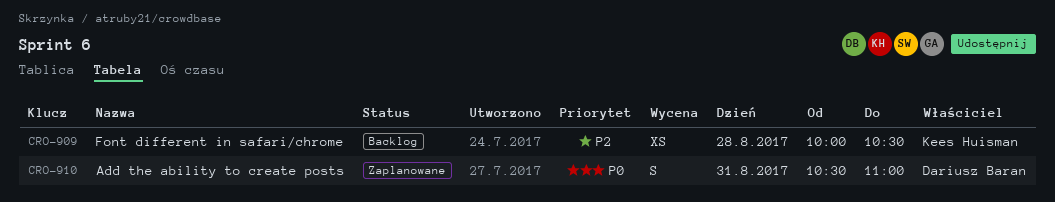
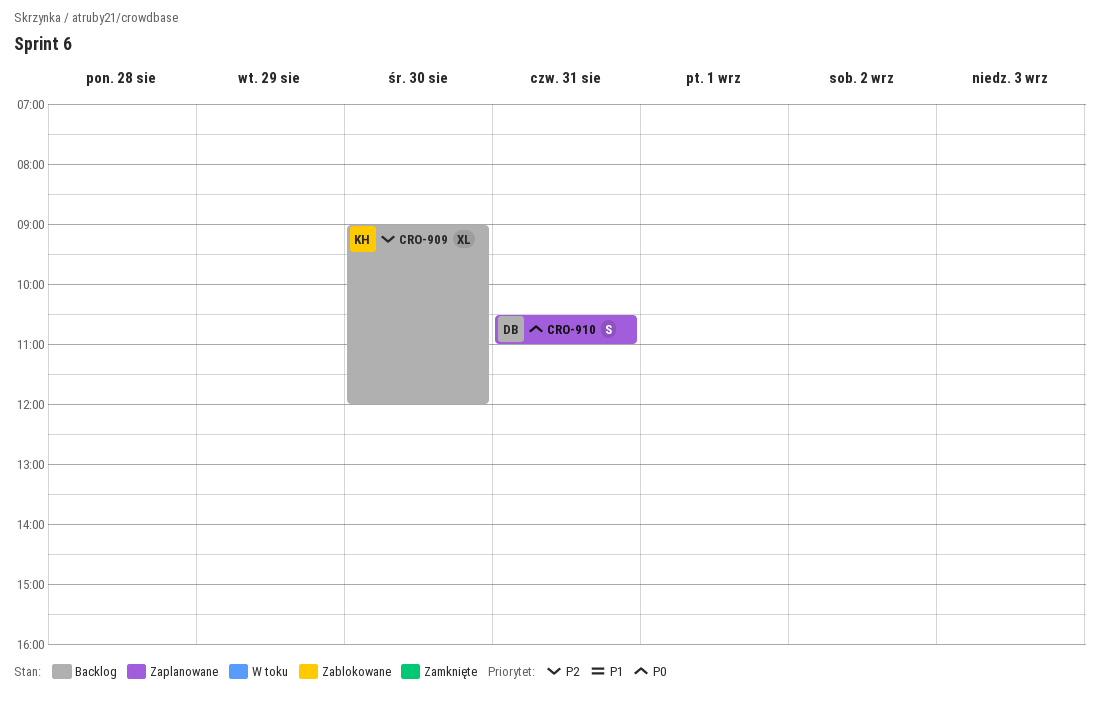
CRO-909, estimate: XS -> XL
CRO-909, day: Aug 28 -> Aug 30
CRO-909, begins: 10:00 -> 09:00
CRO-909, ends: 10:30 -> 12:00

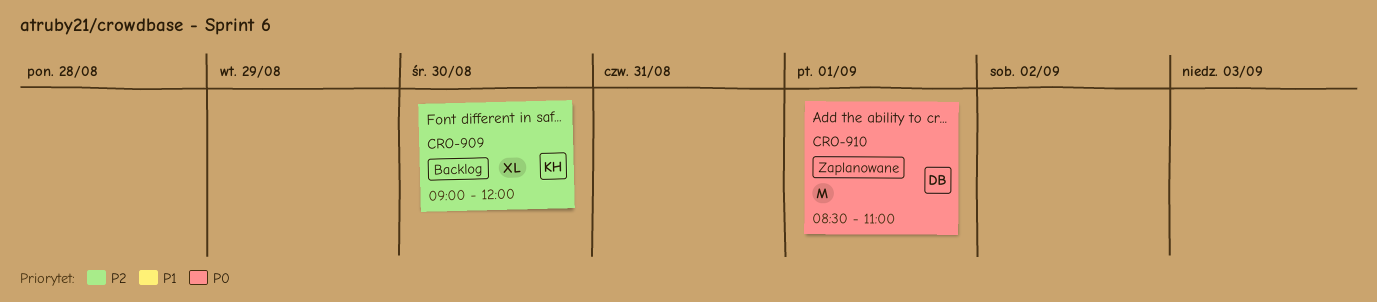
CRO-910, estimate: S -> M
CRO-910, day: Aug 31 -> Sep 1
CRO-910, begins: 10:30 -> 08:30

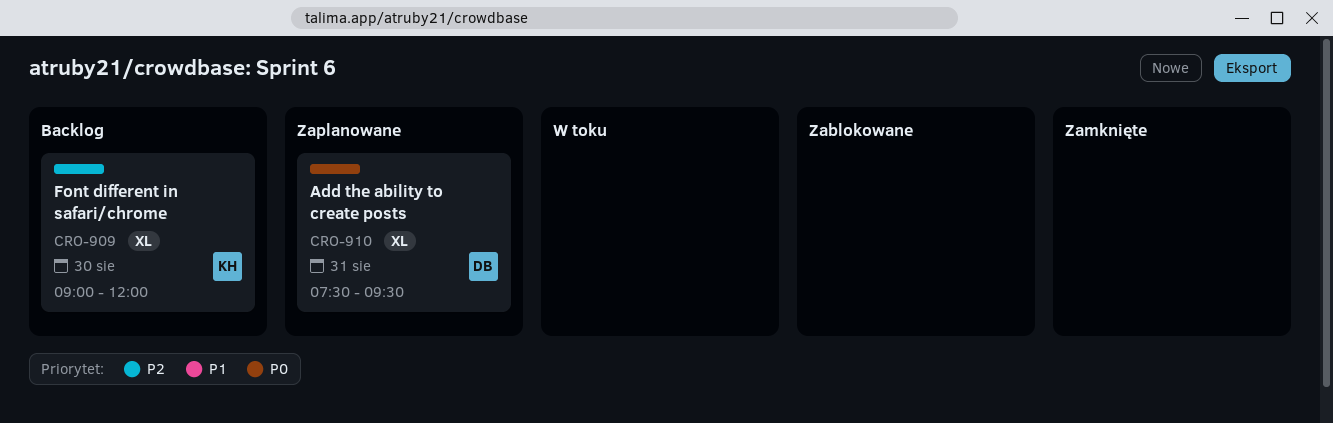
CRO-910, estimate: M -> XL
CRO-910, day: Sep 1 -> Aug 31
CRO-910, begins: 08:30 -> 07:30
CRO-910, ends: 11:00 -> 09:30

